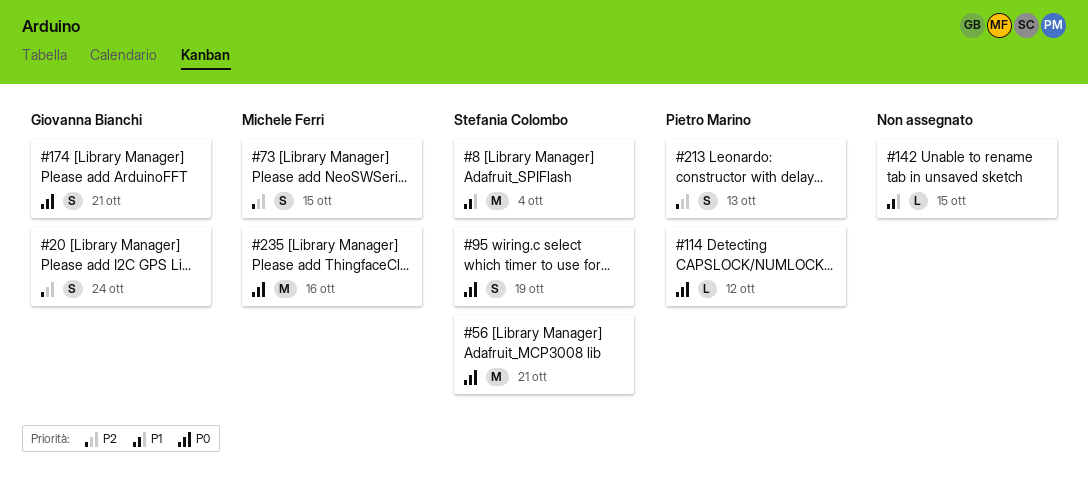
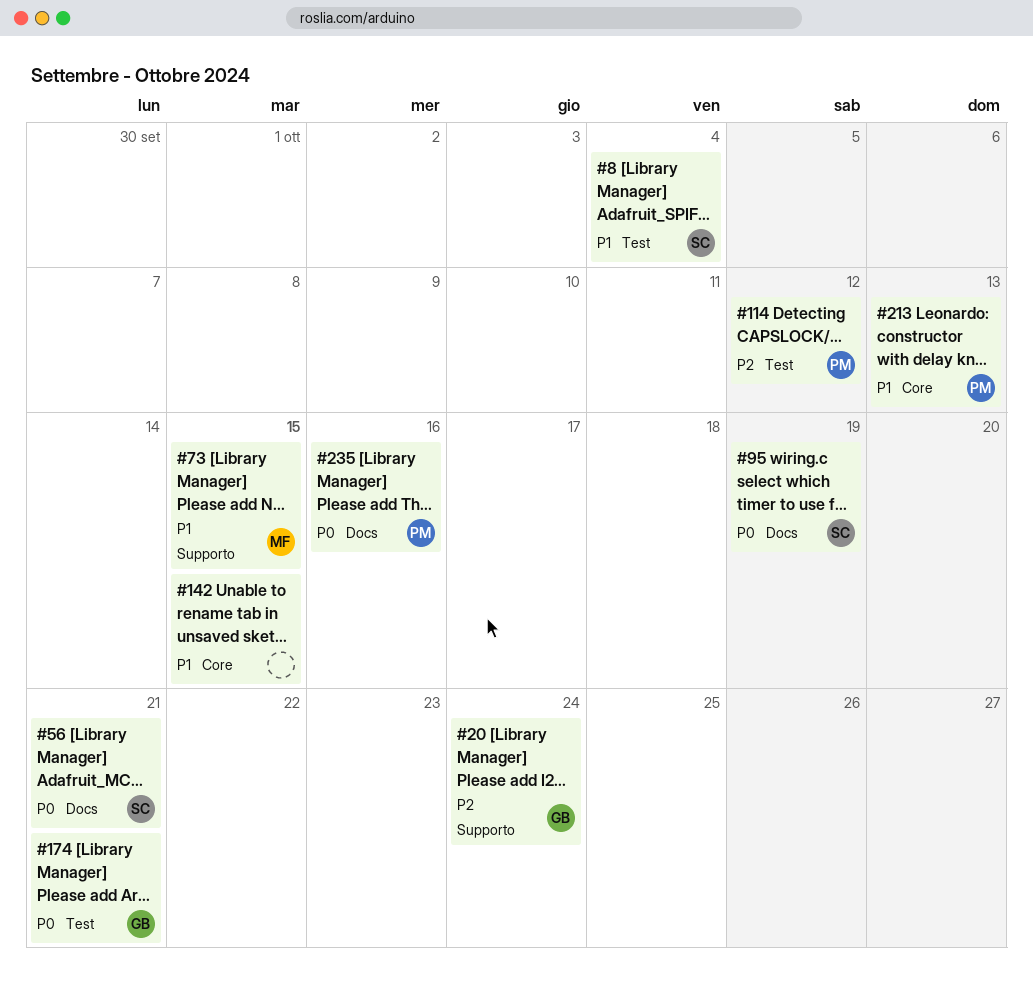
#73, priority: P2 -> P1
#114, priority: P0 -> P2
#213, priority: P2 -> P1
#235, owner: Michele Ferri -> Pietro Marino

